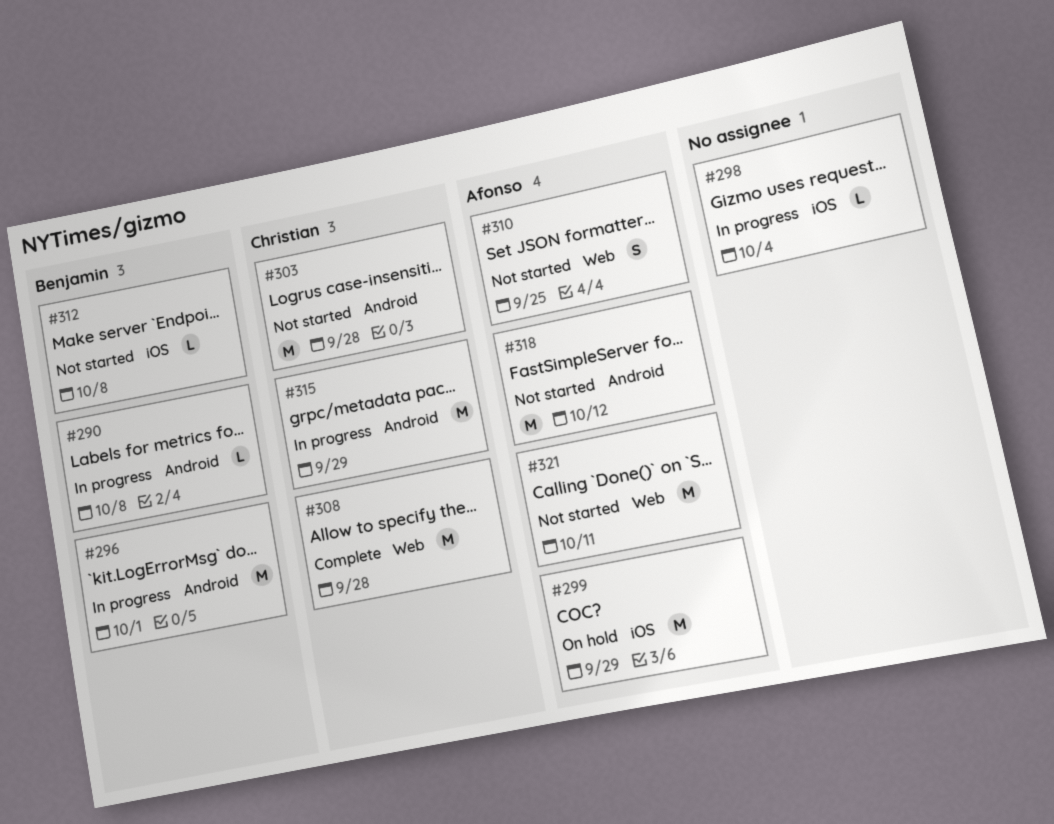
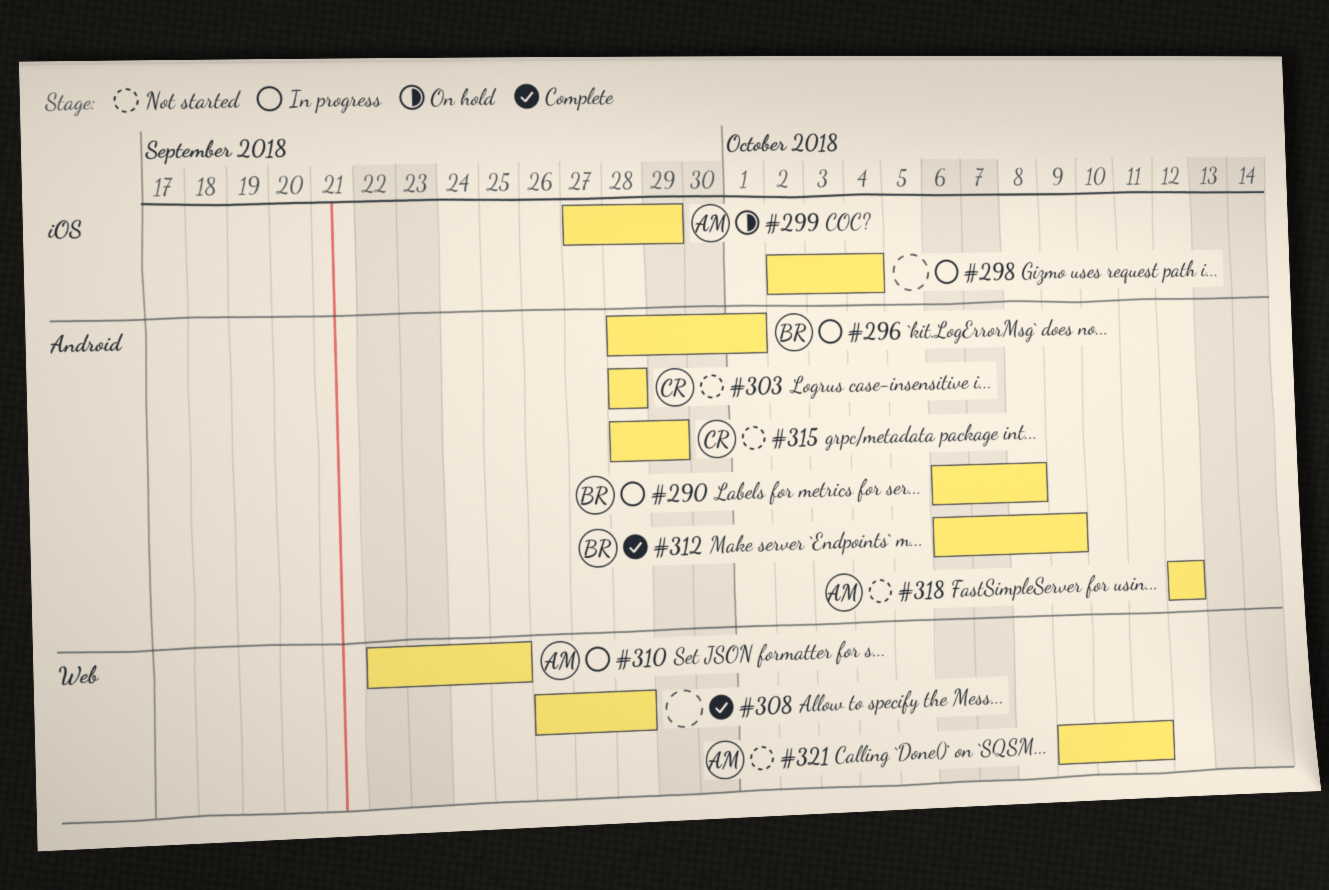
#308, owner: Christian -> none
#310, status: Not started -> In progress
#312, status: Not started -> Complete
#312, label: iOS -> Android
#312, due: Oct 8 -> Oct 9
#315, status: In progress -> Not started

